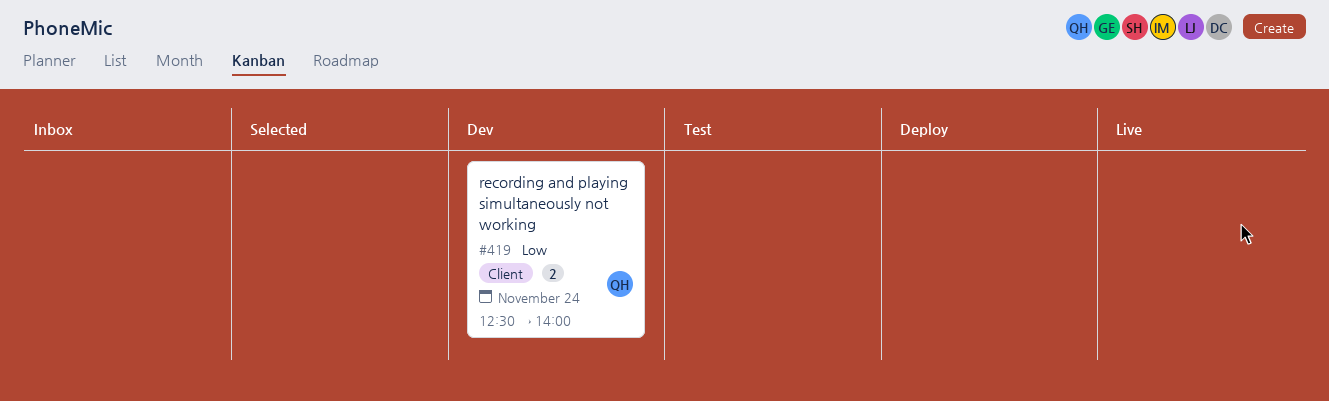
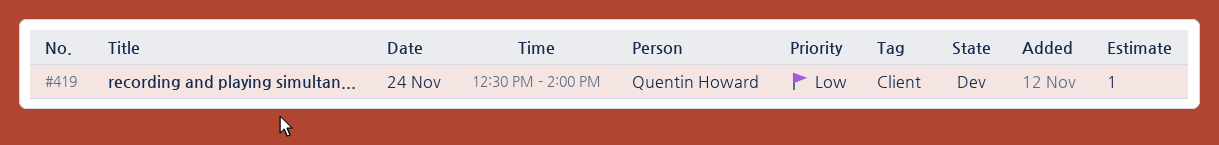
#419, estimate: 2 -> 1

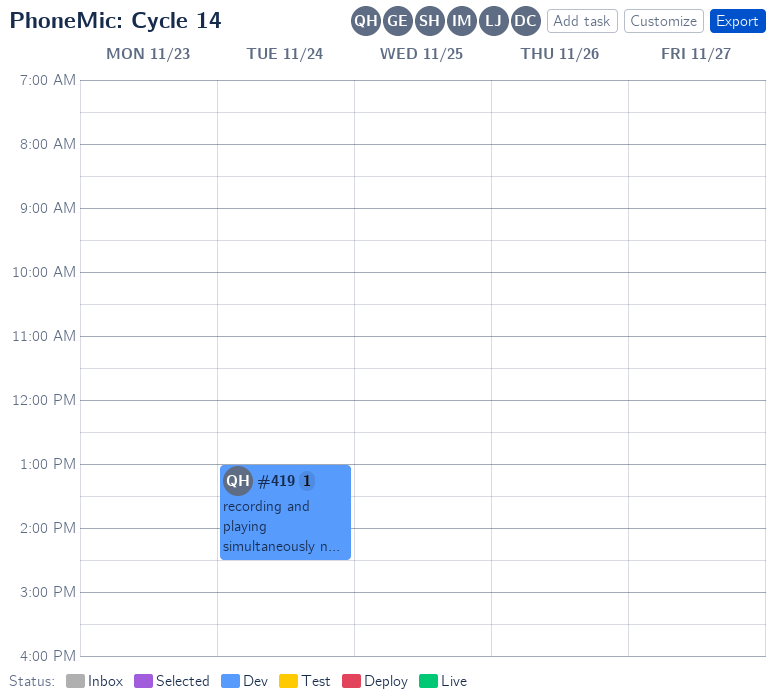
#419, begins: 12:30 -> 13:00
#419, ends: 14:00 -> 14:30

